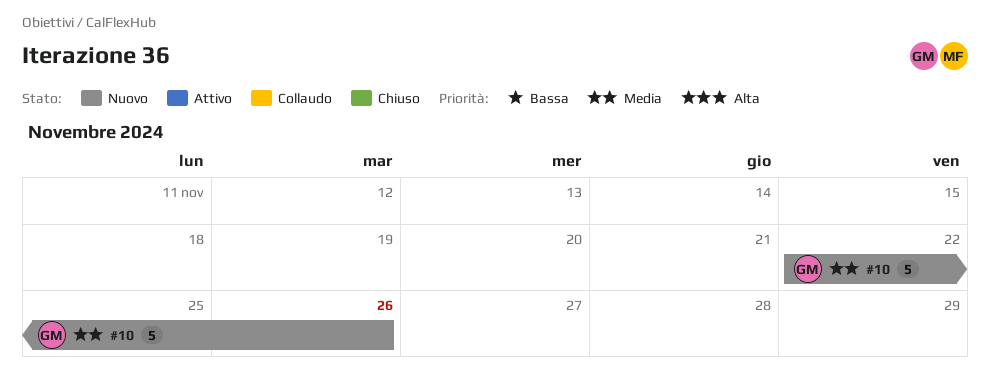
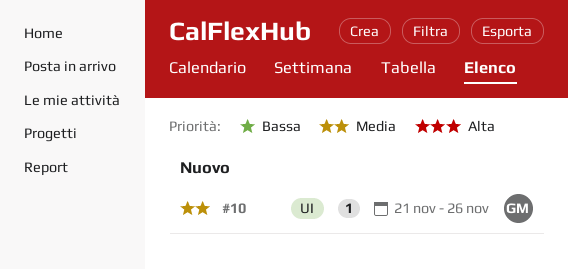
#10, estimate: 5 -> 1
#10, start: Nov 22 -> Nov 21

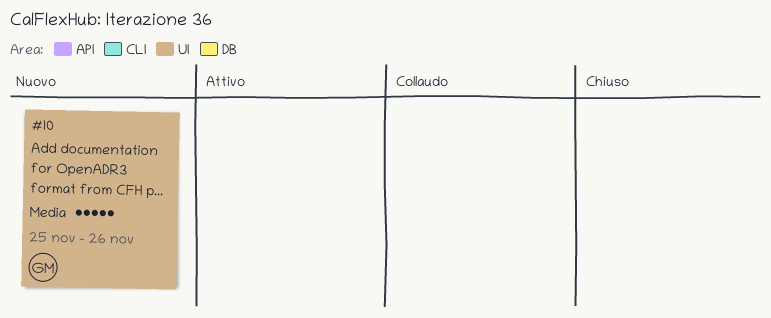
#10, estimate: 1 -> 5
#10, start: Nov 21 -> Nov 25

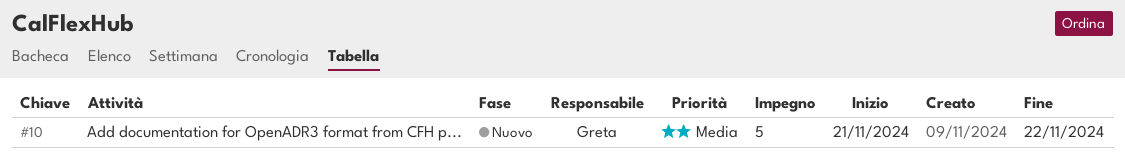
#10, start: Nov 25 -> Nov 21
#10, due: Nov 26 -> Nov 22

